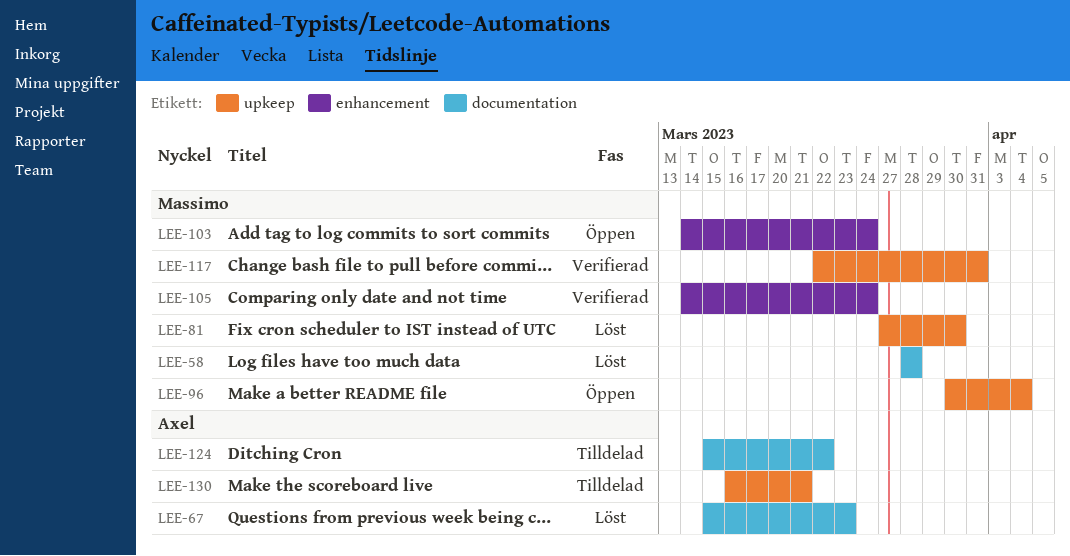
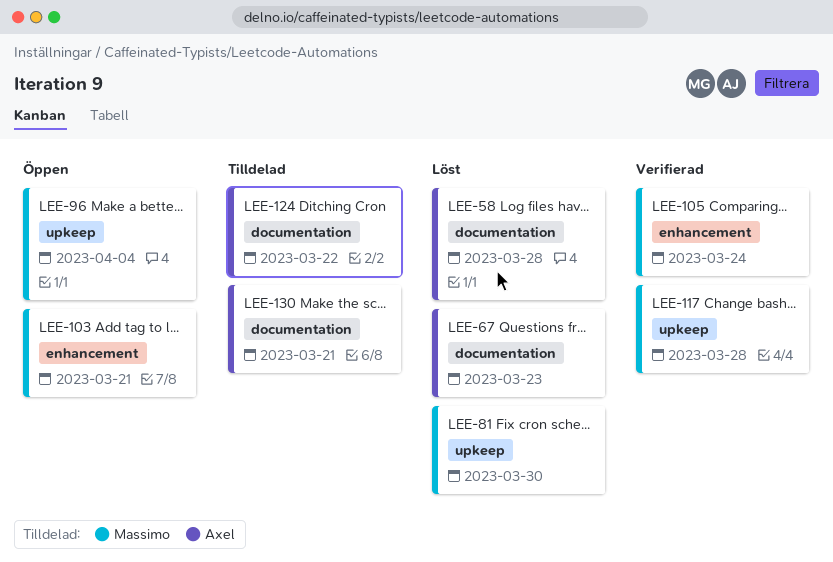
LEE-58, owner: Massimo -> Axel
LEE-103, due: Mar 24 -> Mar 21
LEE-117, due: Mar 31 -> Mar 28
LEE-130, label: upkeep -> documentation

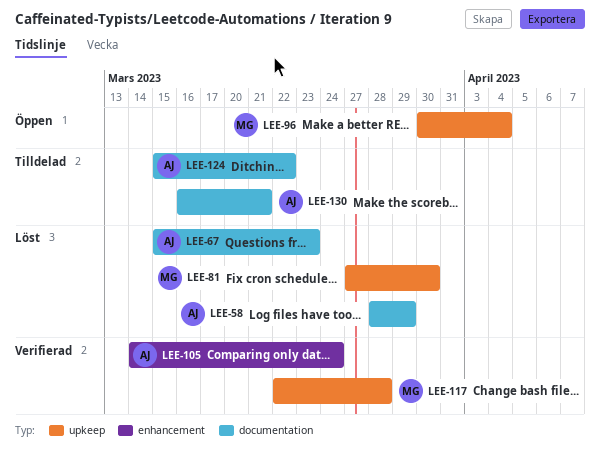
LEE-58, due: Mar 28 -> Mar 29
LEE-103: present -> none
LEE-105, owner: Massimo -> Axel

